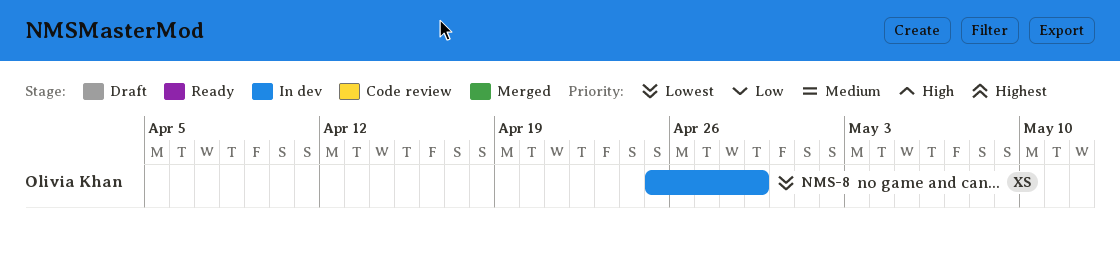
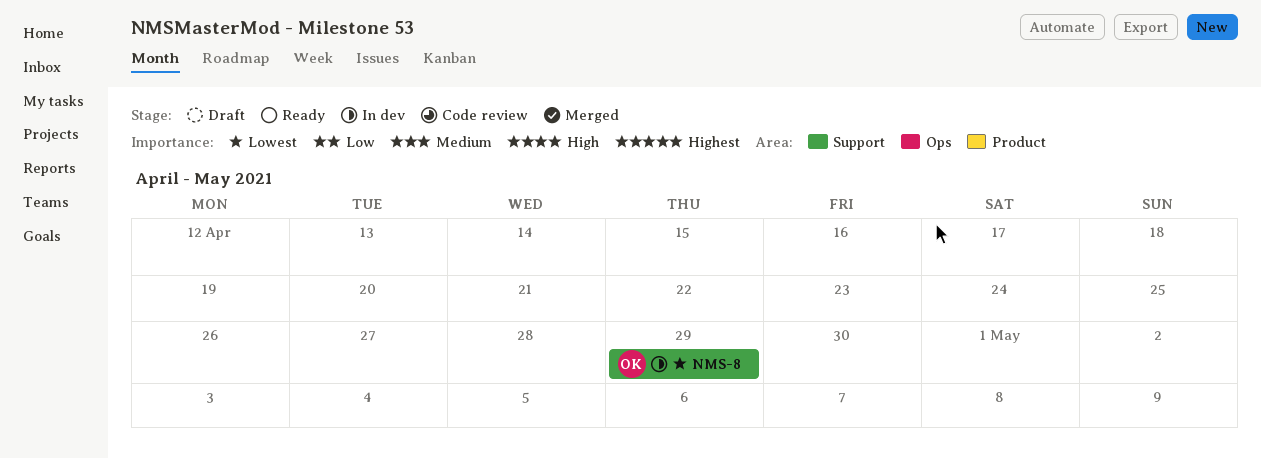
NMS-8, start: Apr 25 -> Apr 29

